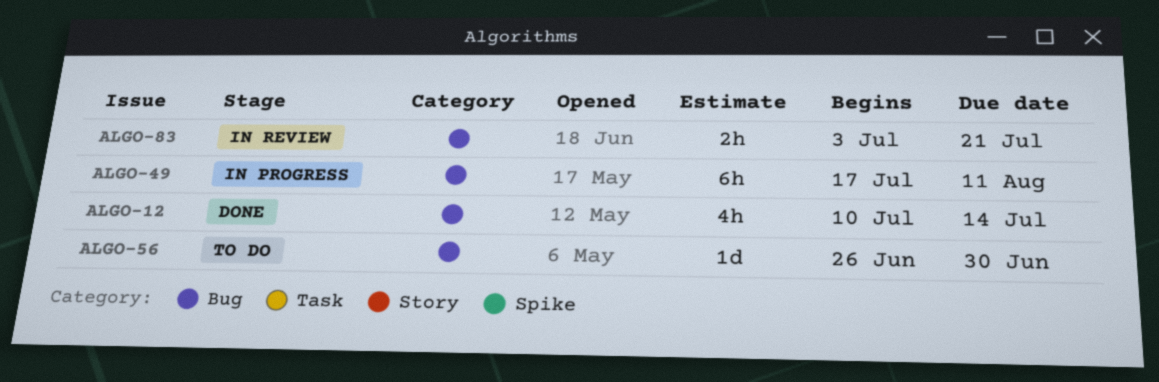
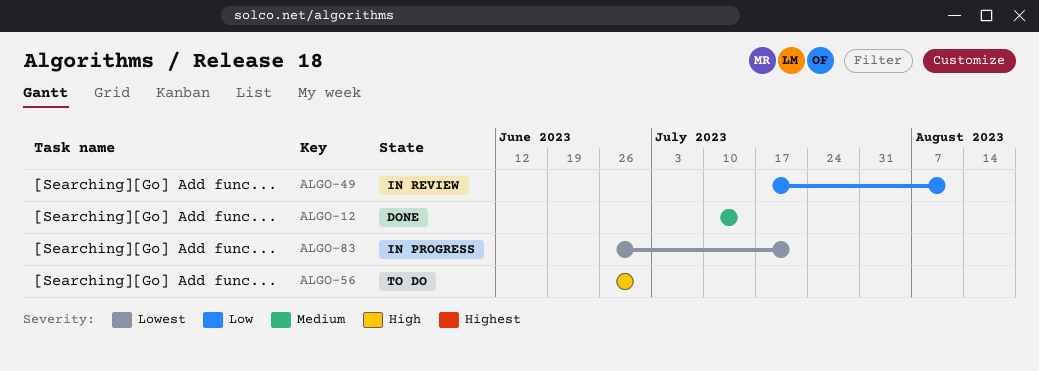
ALGO-49, status: In progress -> In review
ALGO-83, status: In review -> In progress
ALGO-83, start: Jul 3 -> Jun 26

